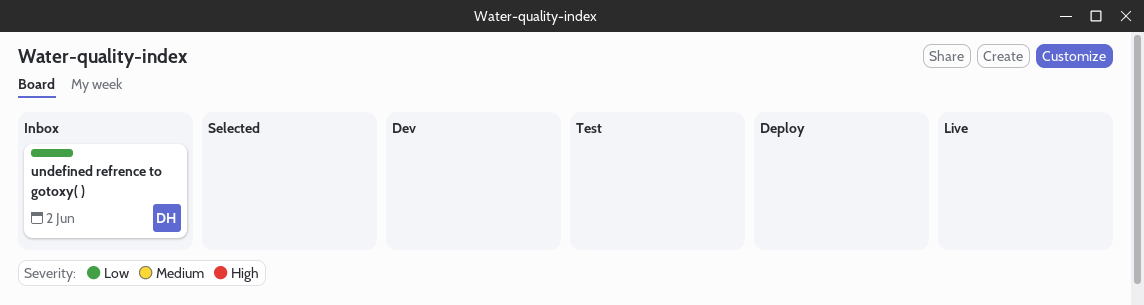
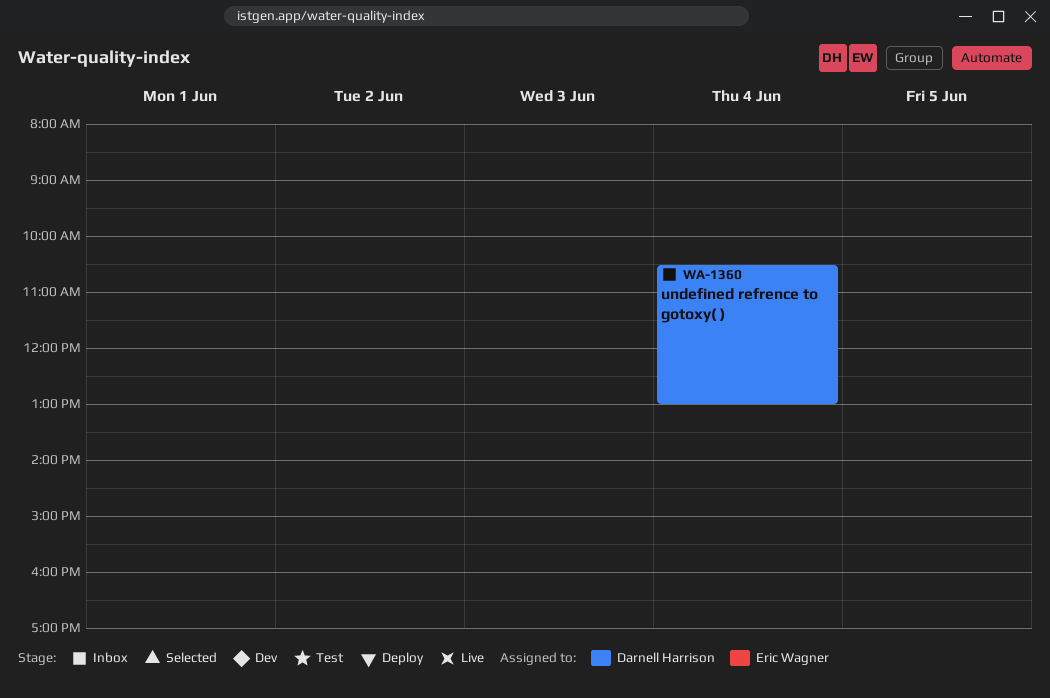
undefined refrence to gotoxy( ), day: Jun 2 -> Jun 4

